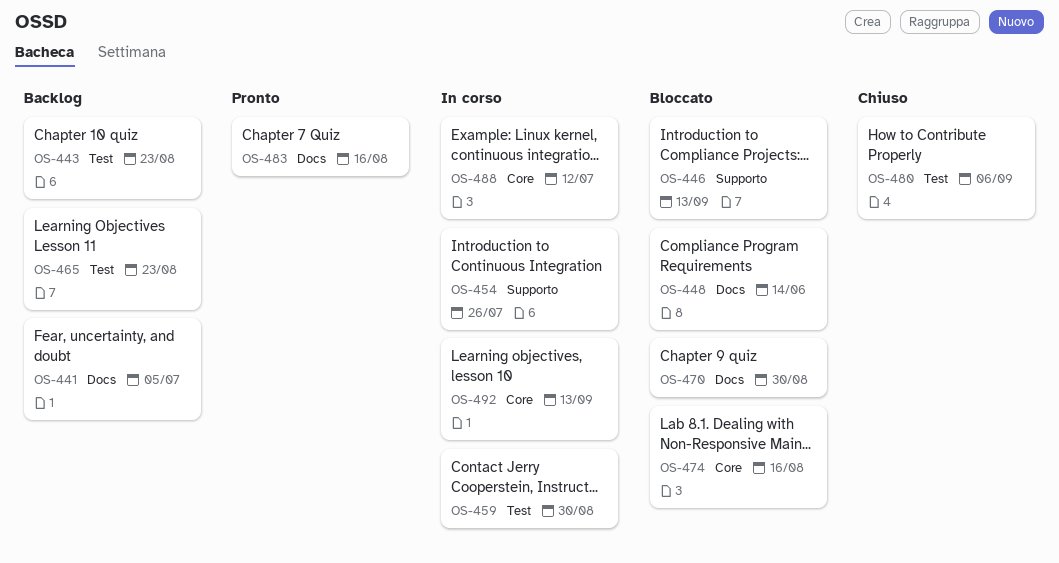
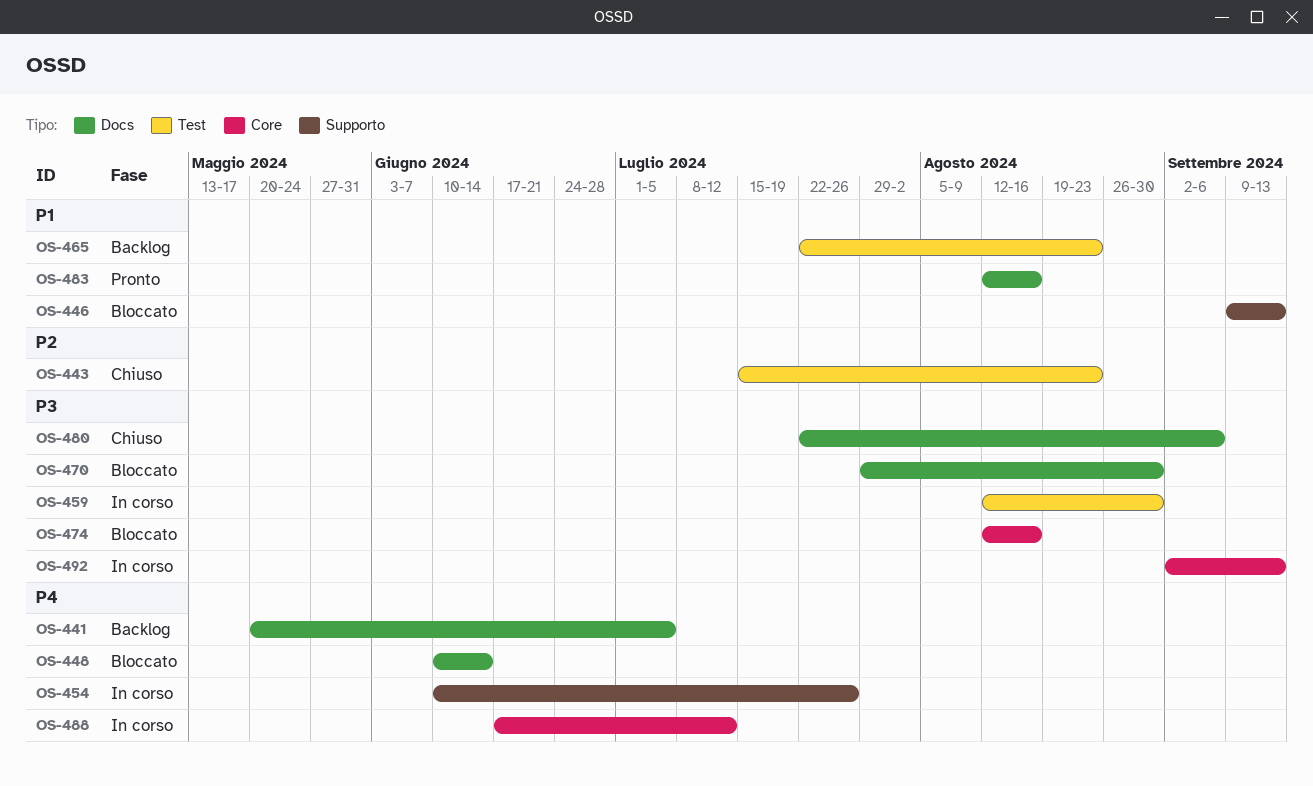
OS-443, status: Backlog -> Chiuso
OS-480, label: Test -> Docs

